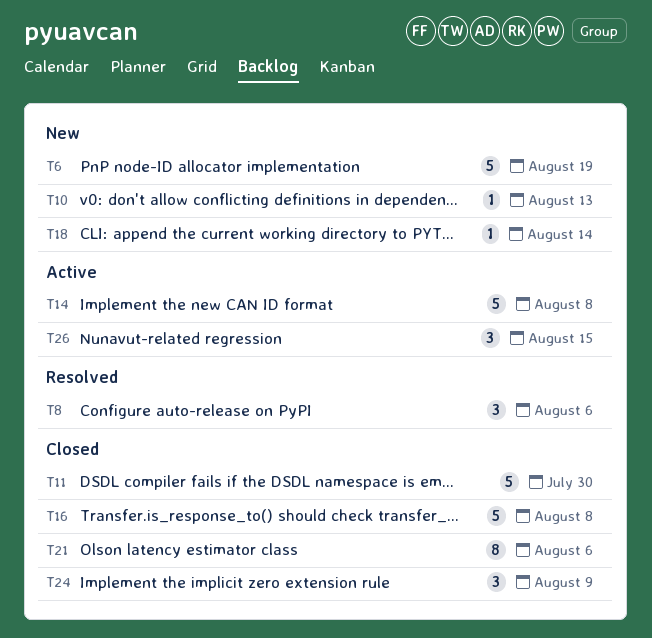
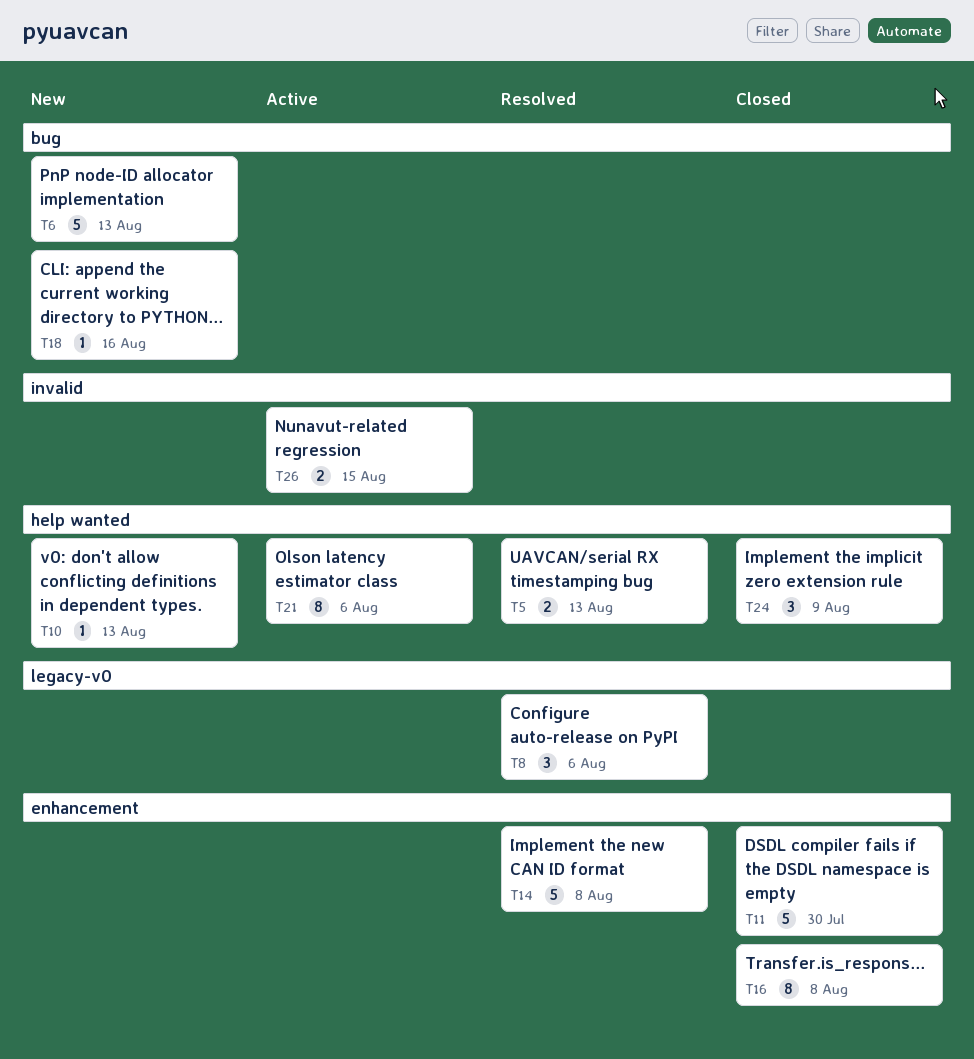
T5: none -> present
T6, due: Aug 19 -> Aug 13
T14, status: Active -> Resolved
T16, estimate: 5 -> 8
T18, due: Aug 14 -> Aug 16
T21, status: Closed -> Active
T26, estimate: 3 -> 2

